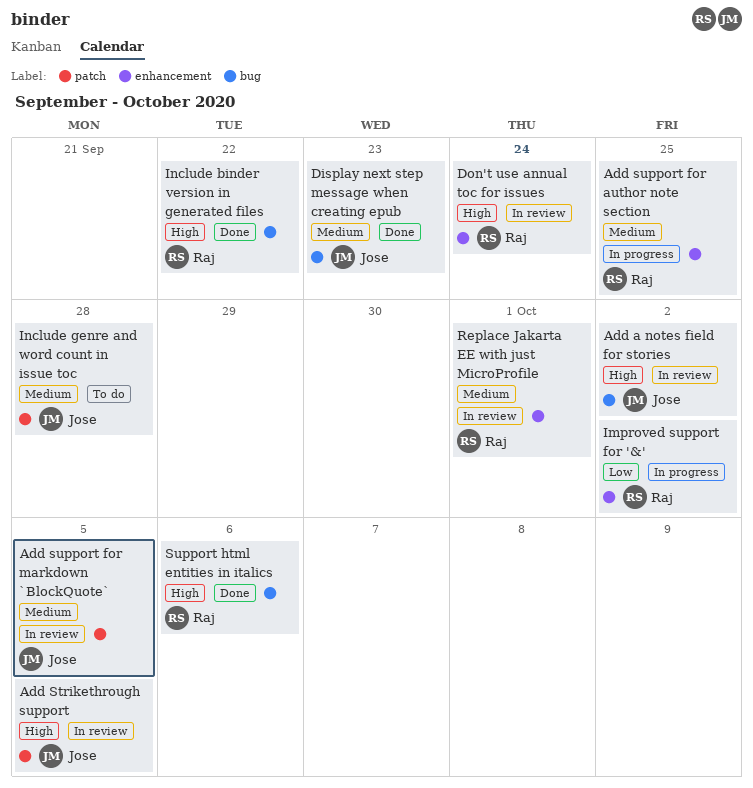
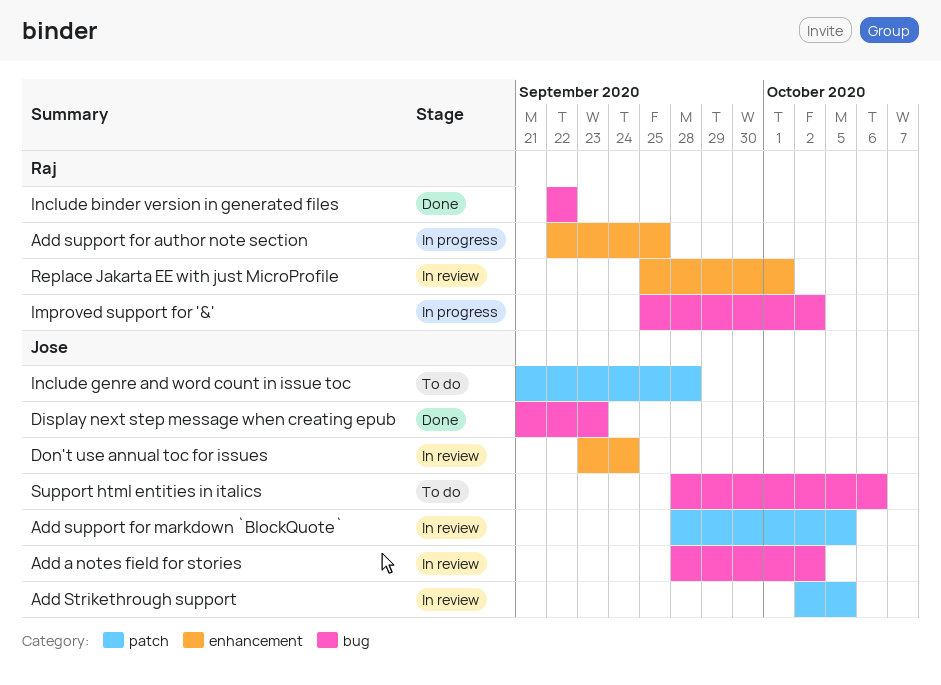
Don't use annual toc for issues, owner: Raj -> Jose
Improved support for '&', label: enhancement -> bug
Support html entities in italics, status: Done -> To do
Support html entities in italics, owner: Raj -> Jose

